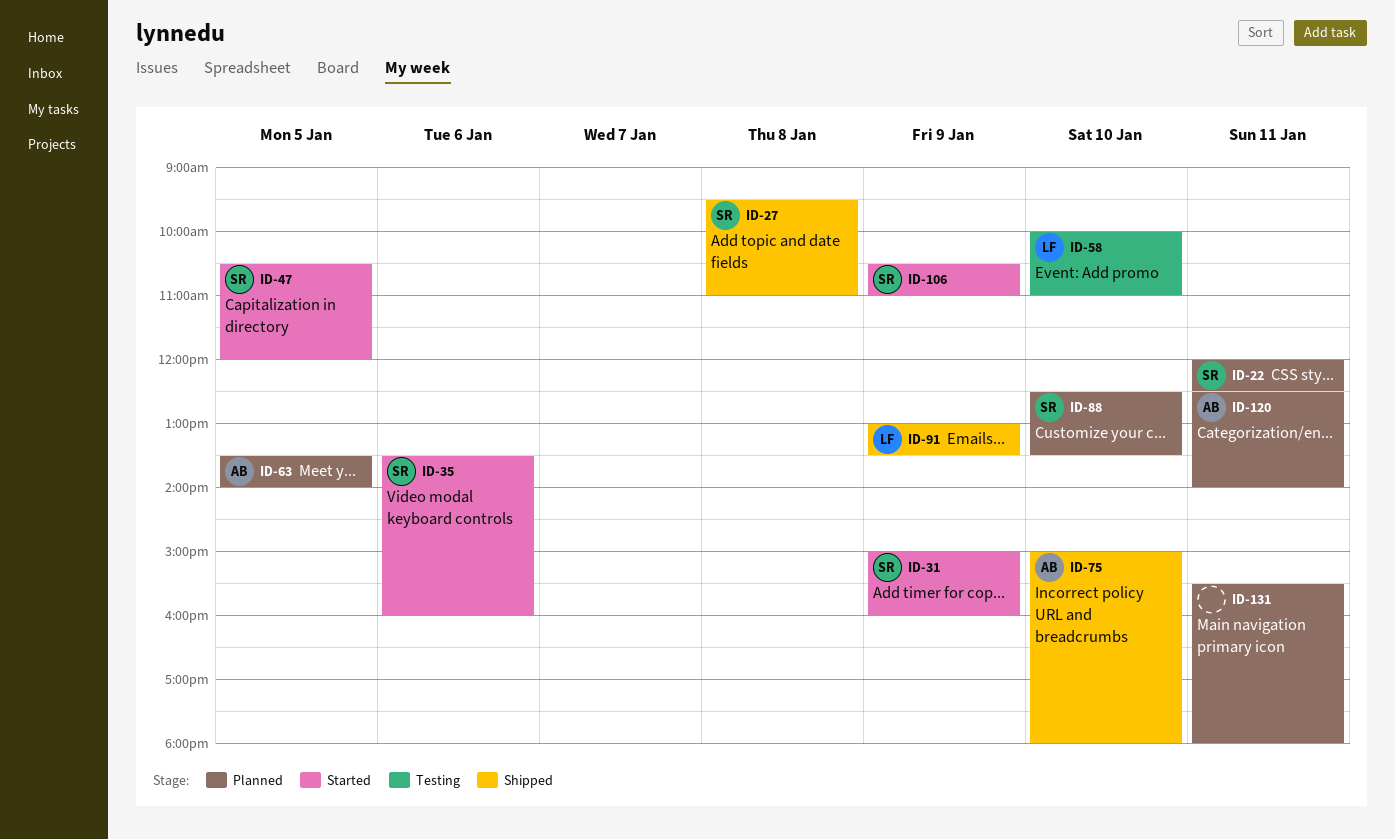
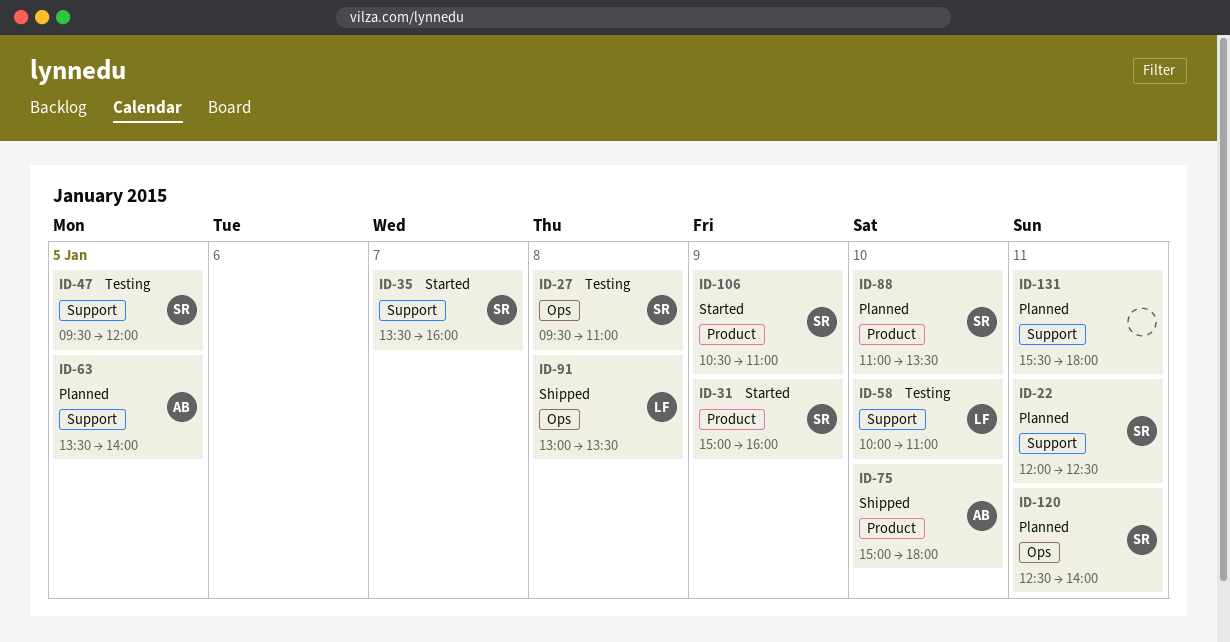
ID-27, status: Shipped -> Testing
ID-35, day: Jan 6 -> Jan 7
ID-47, status: Started -> Testing
ID-47, begins: 10:30 -> 09:30
ID-88, begins: 12:30 -> 11:00
ID-91, day: Jan 9 -> Jan 8
ID-120, owner: AB -> SR

